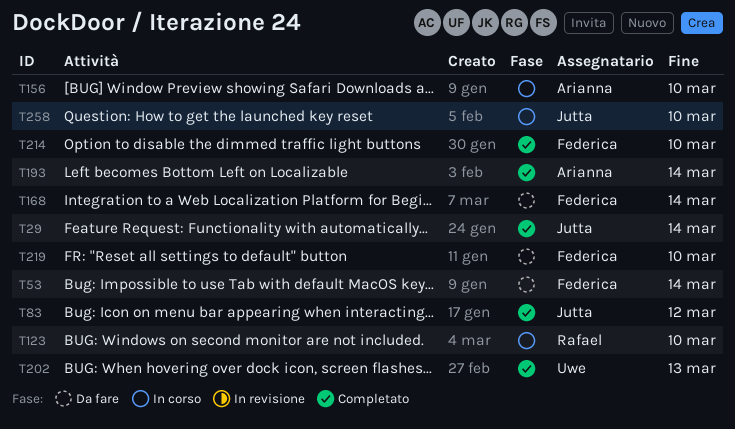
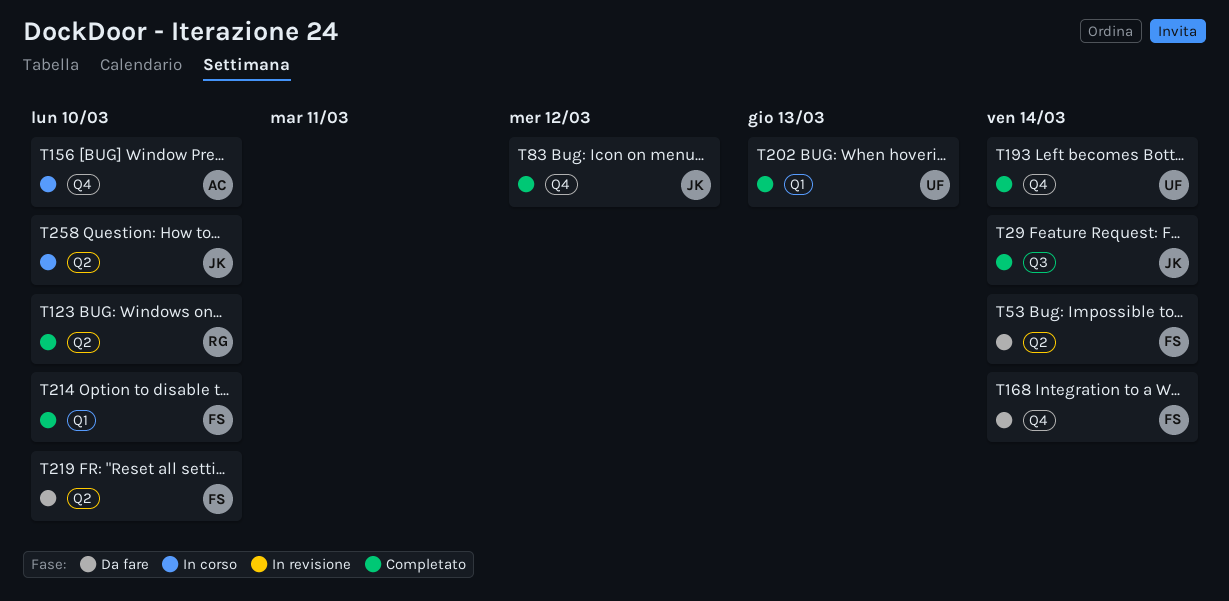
T123, status: In corso -> Completato
T193, owner: Arianna -> Uwe

